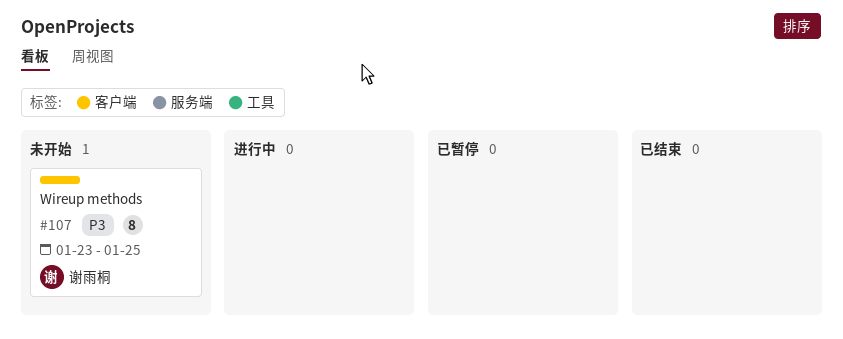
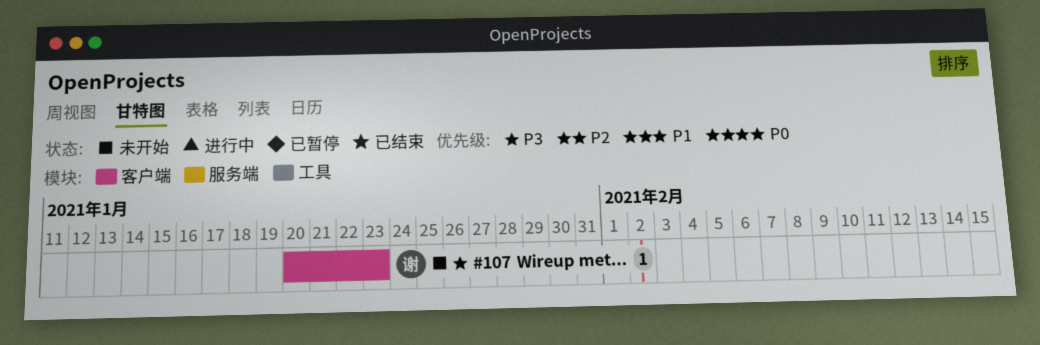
#107, estimate: 8 -> 1
#107, start: Jan 23 -> Jan 20
#107, due: Jan 25 -> Jan 23

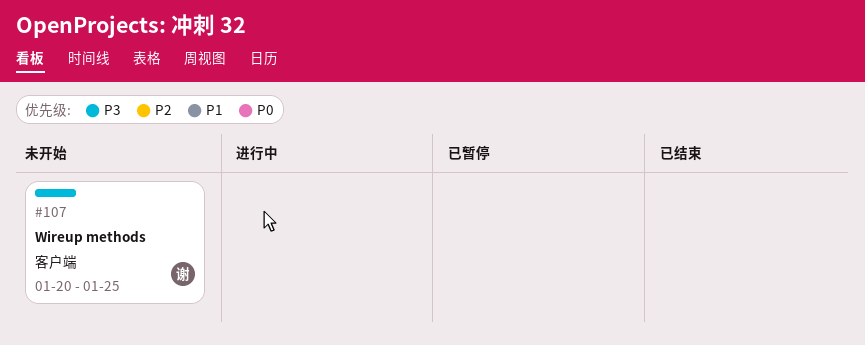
#107, due: Jan 23 -> Jan 25

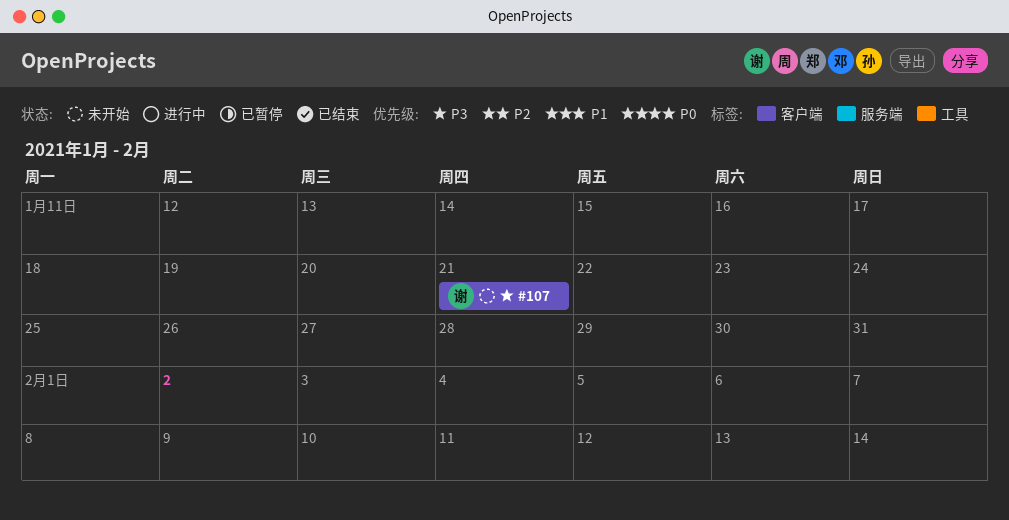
#107, start: Jan 20 -> Jan 21
#107, due: Jan 25 -> Jan 21

